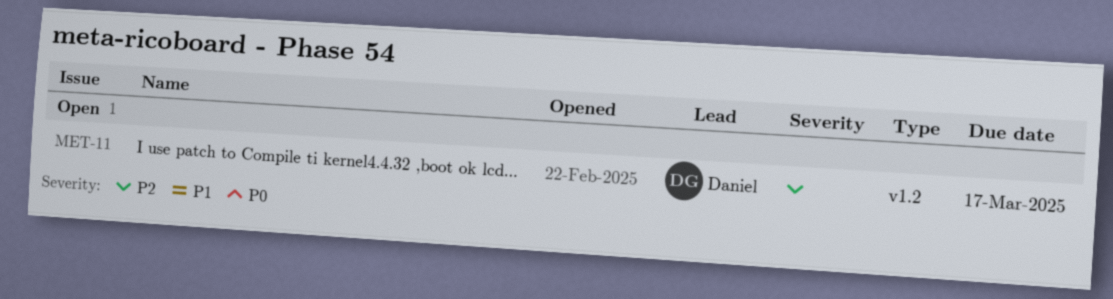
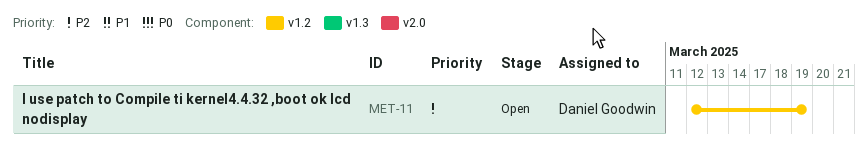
MET-11, due: Mar 17 -> Mar 19

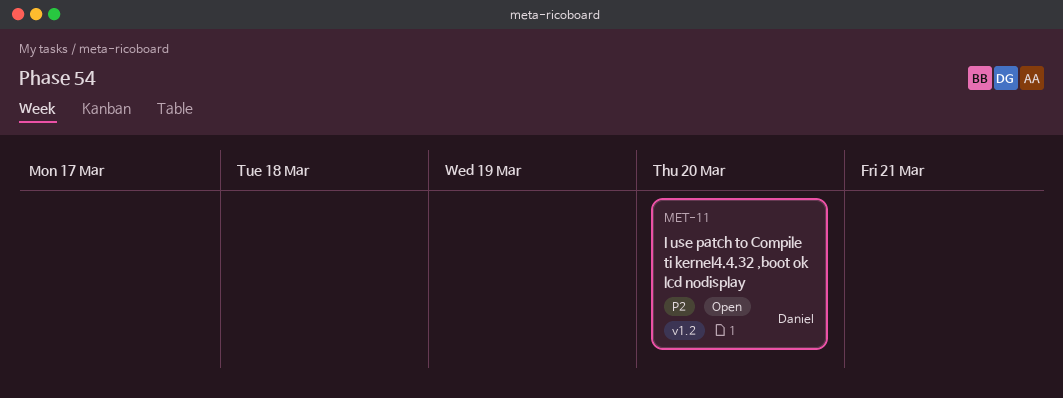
MET-11, due: Mar 19 -> Mar 20

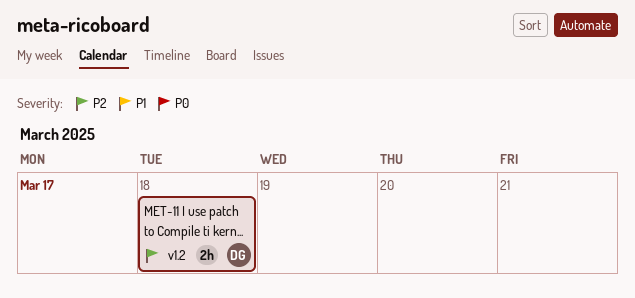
MET-11, due: Mar 20 -> Mar 18

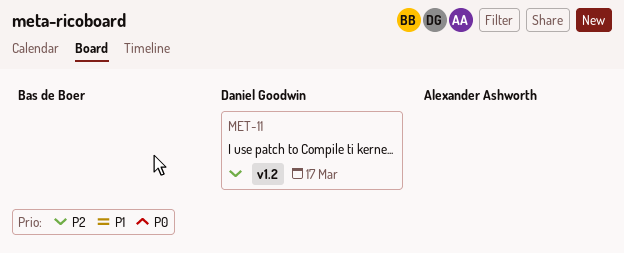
MET-11, due: Mar 18 -> Mar 17

